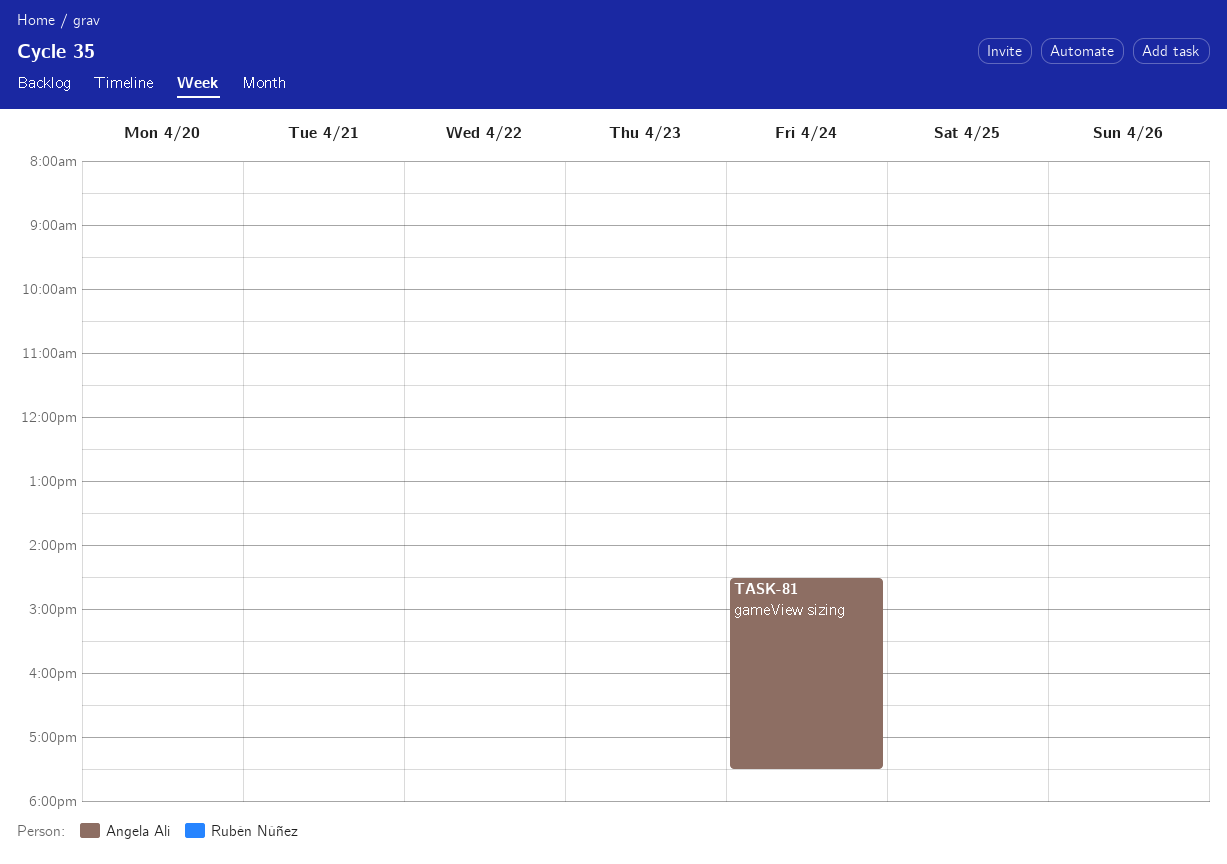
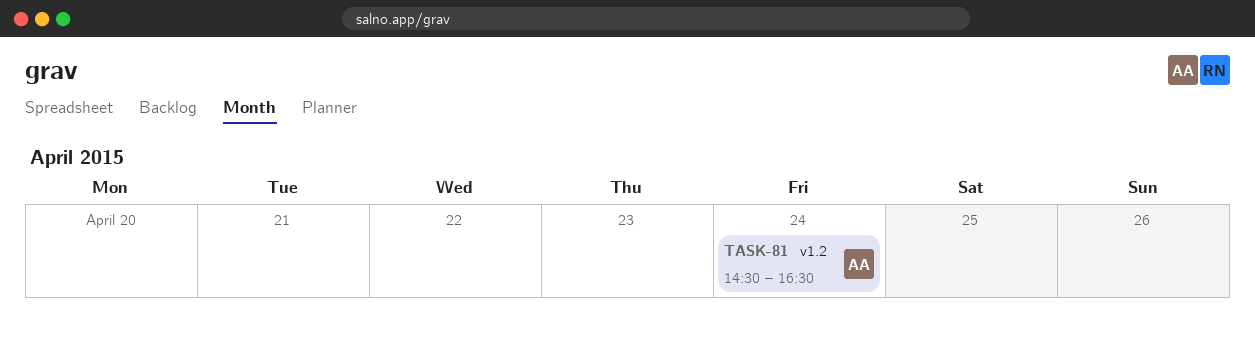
TASK-81, ends: 17:30 -> 16:30

